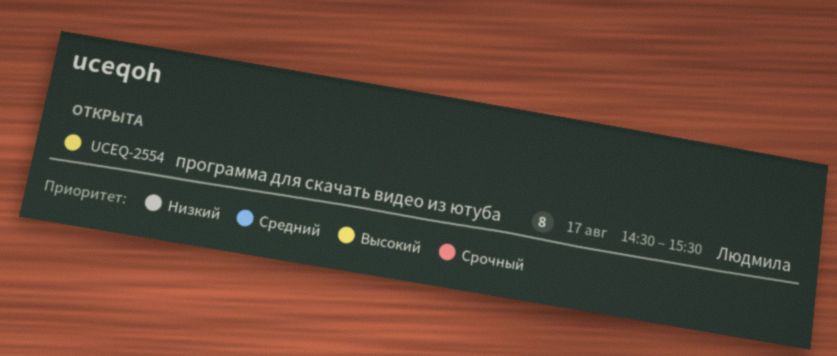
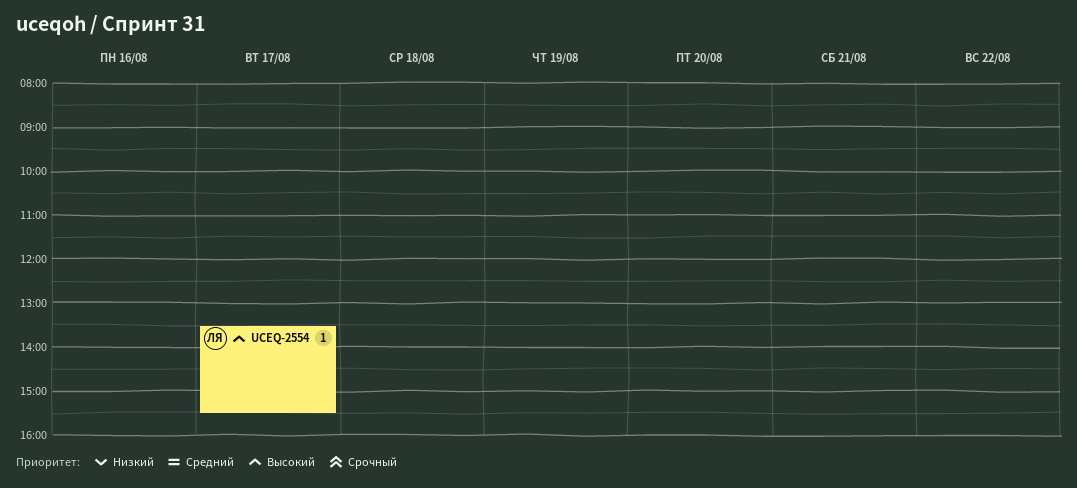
UCEQ-2554, estimate: 8 -> 1
UCEQ-2554, begins: 14:30 -> 13:30

